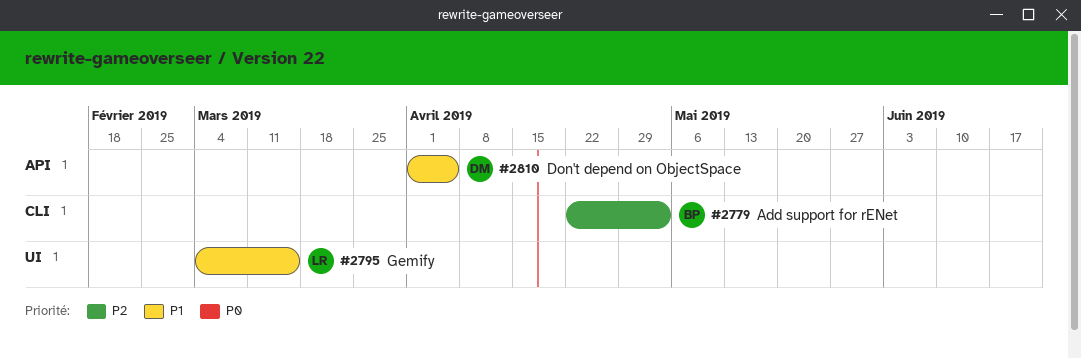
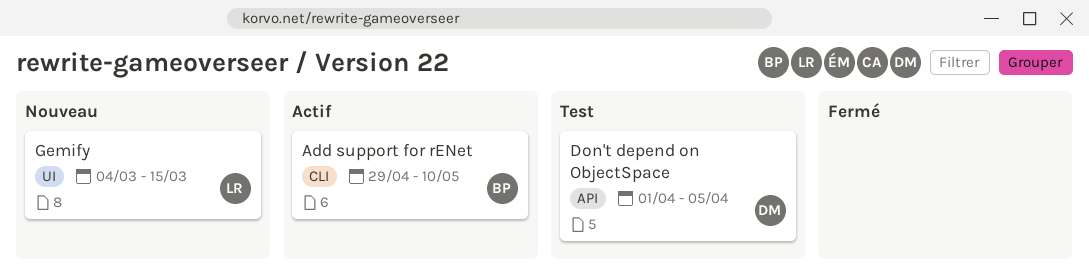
Add support for rENet, start: Apr 22 -> Apr 29
Add support for rENet, due: May 3 -> May 10

